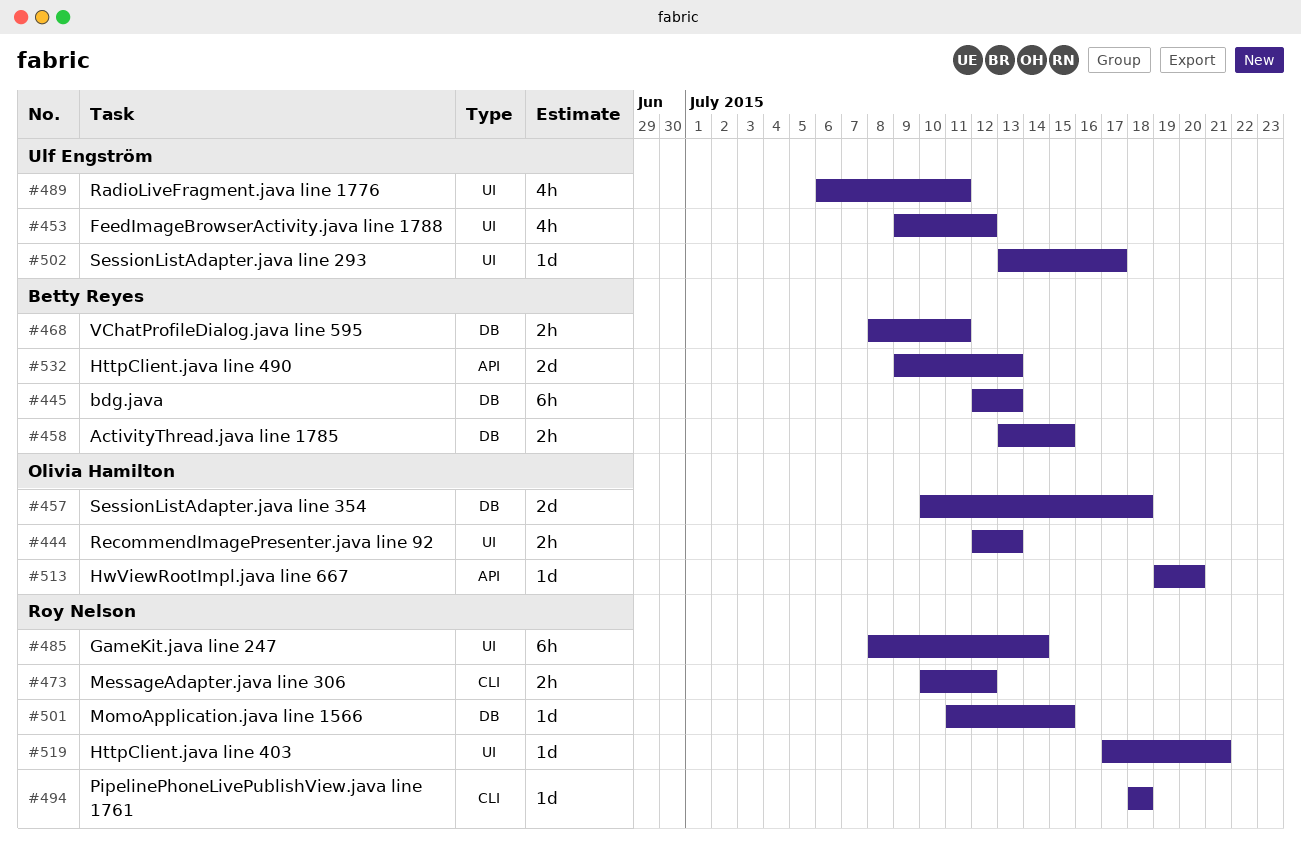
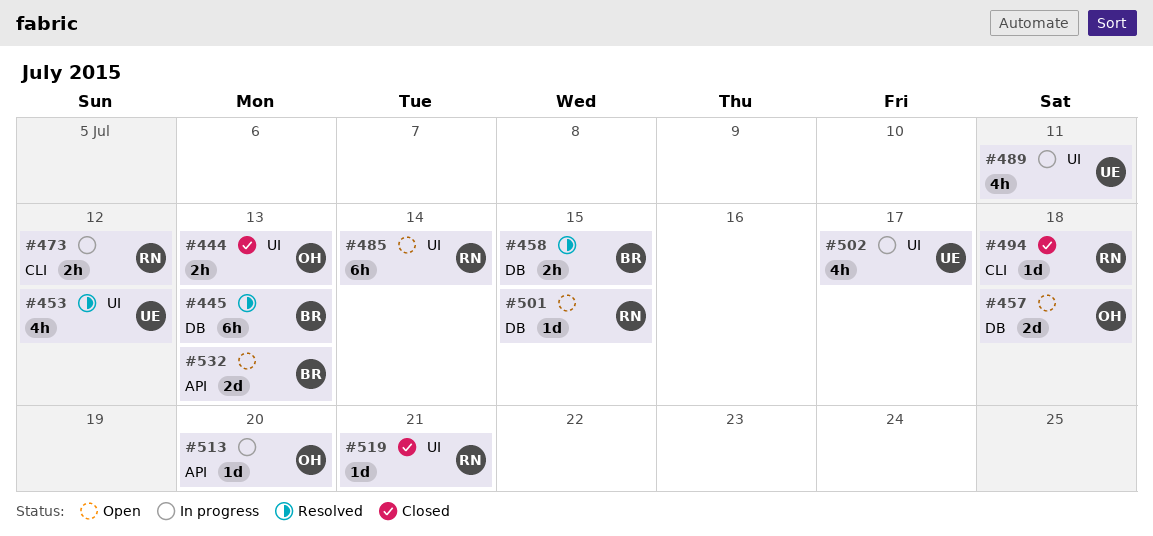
#468: present -> none
#502, estimate: 1d -> 4h

